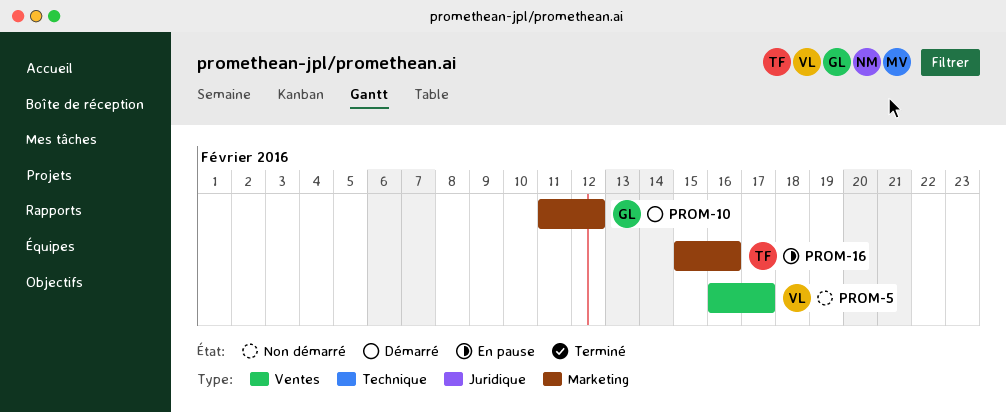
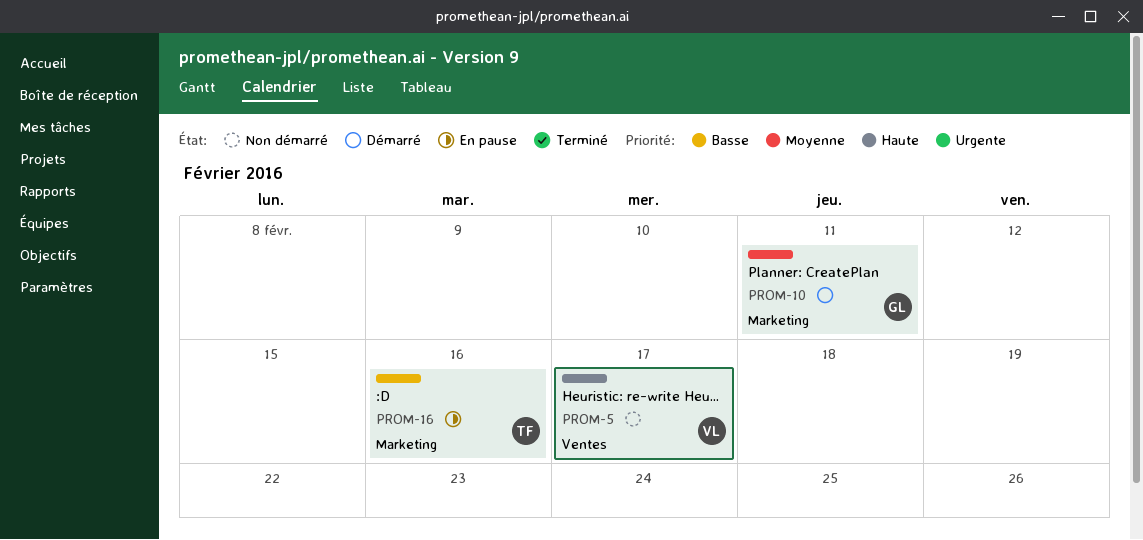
PROM-10, due: Feb 12 -> Feb 11

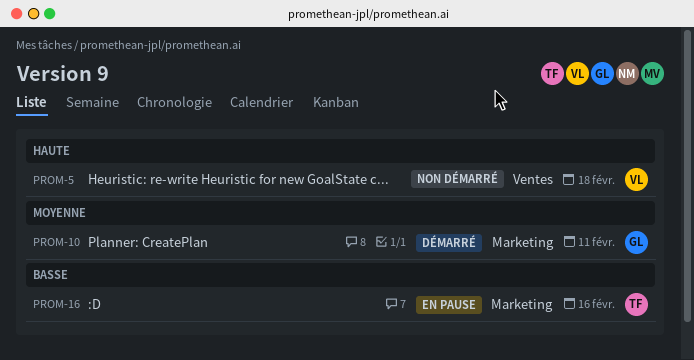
PROM-5, due: Feb 17 -> Feb 18

